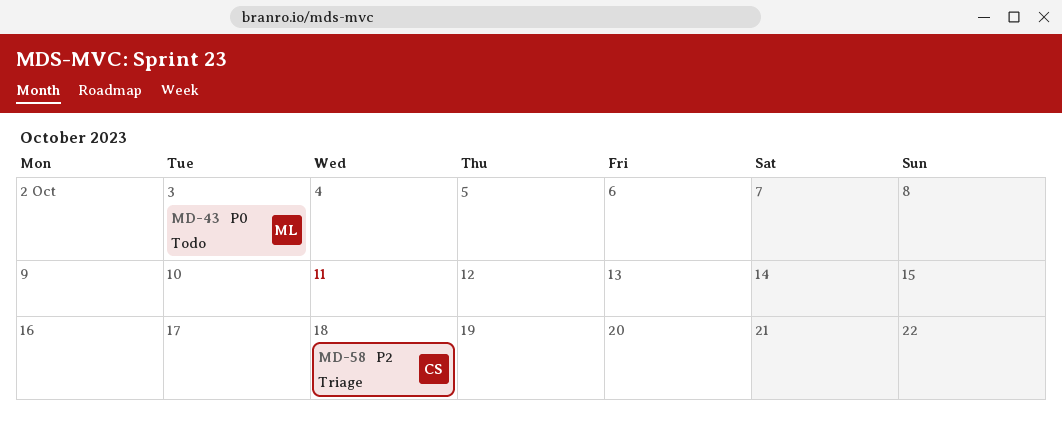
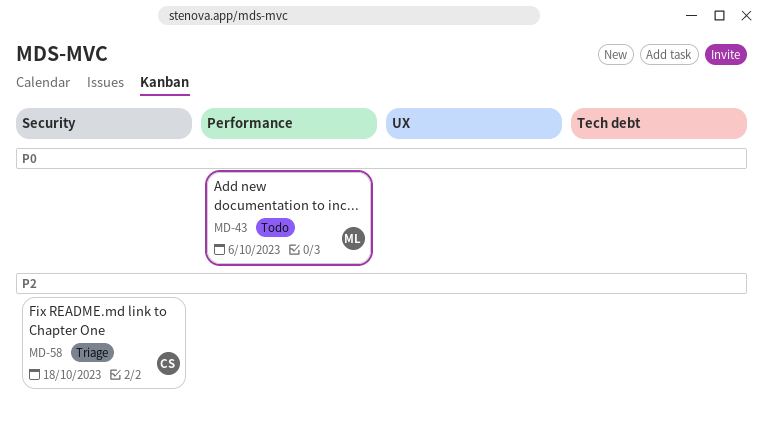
MD-43, due: Oct 3 -> Oct 6

